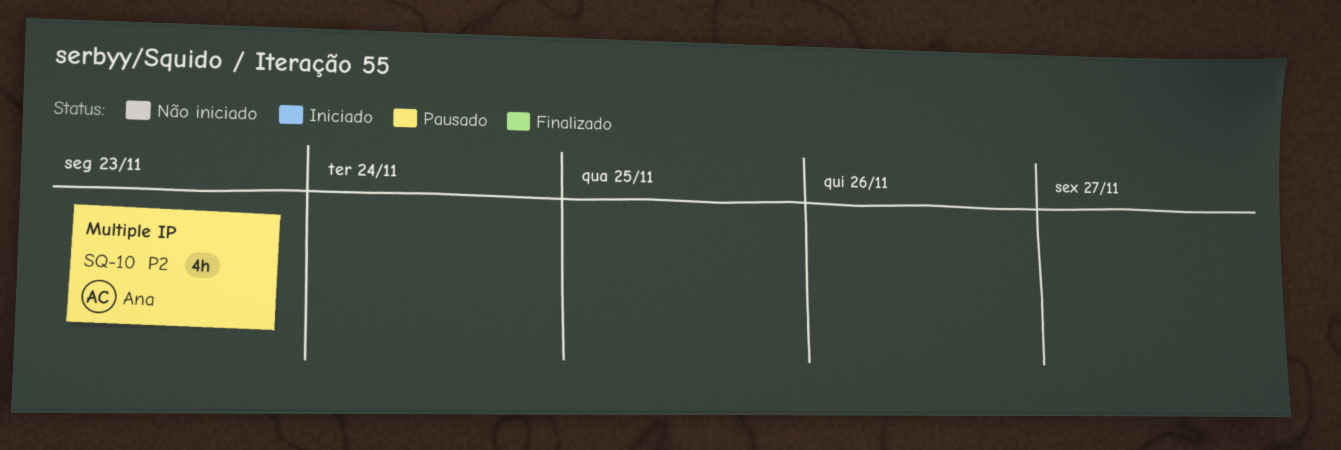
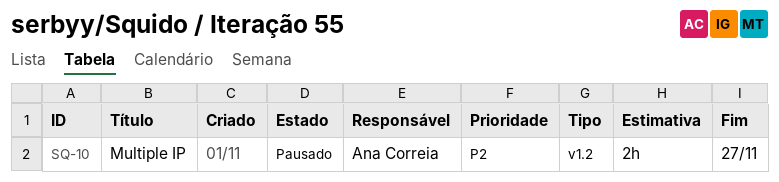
SQ-10, estimate: 4h -> 2h
SQ-10, due: Nov 23 -> Nov 27

